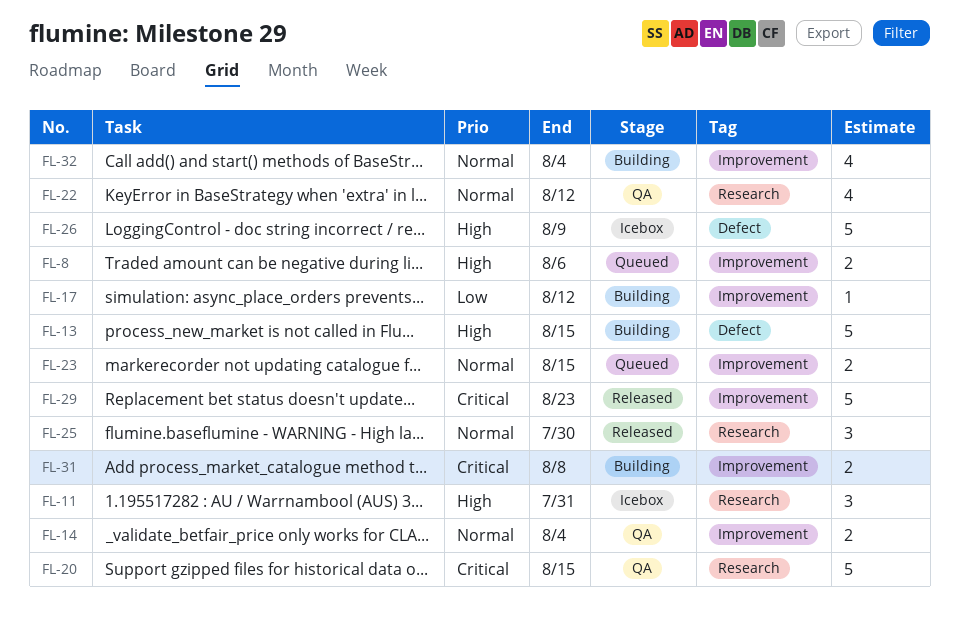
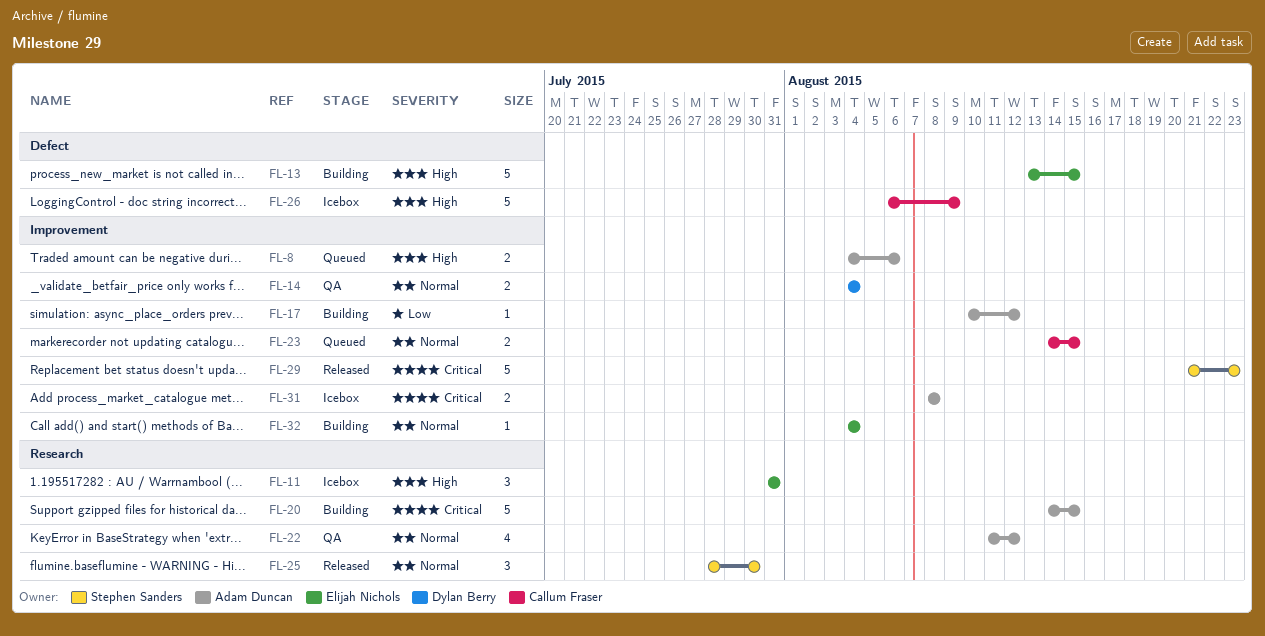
FL-20, status: QA -> Building
FL-31, status: Building -> Icebox
FL-32, estimate: 4 -> 1

